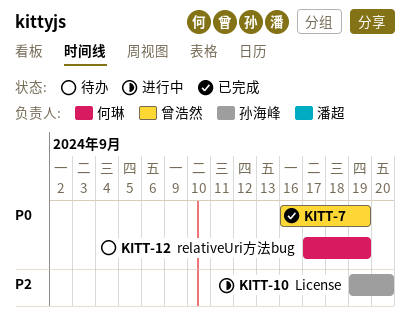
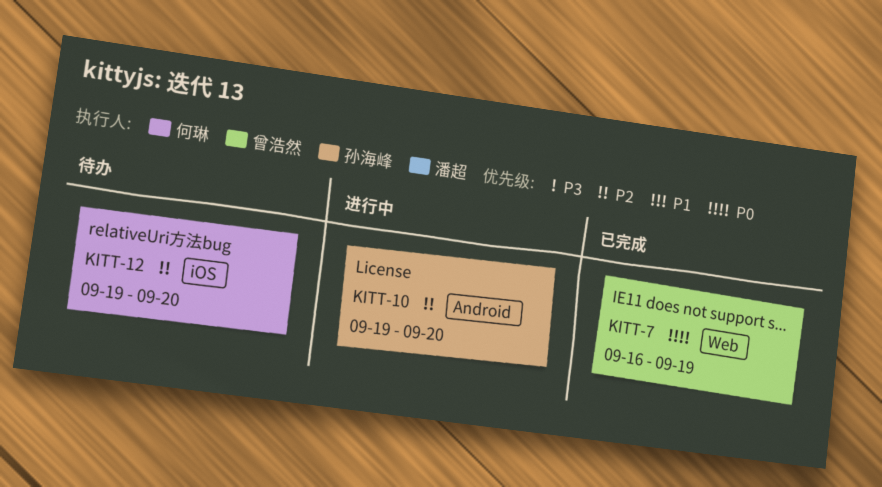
KITT-12, priority: P0 -> P2
KITT-12, start: Sep 17 -> Sep 19
KITT-12, due: Sep 19 -> Sep 20

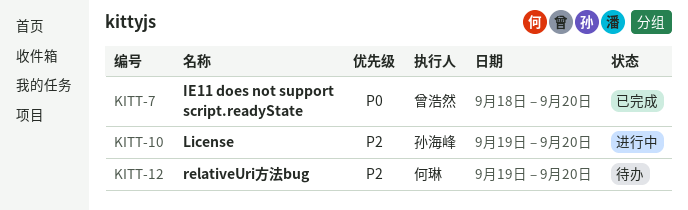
KITT-7, start: Sep 16 -> Sep 18
KITT-7, due: Sep 19 -> Sep 20

